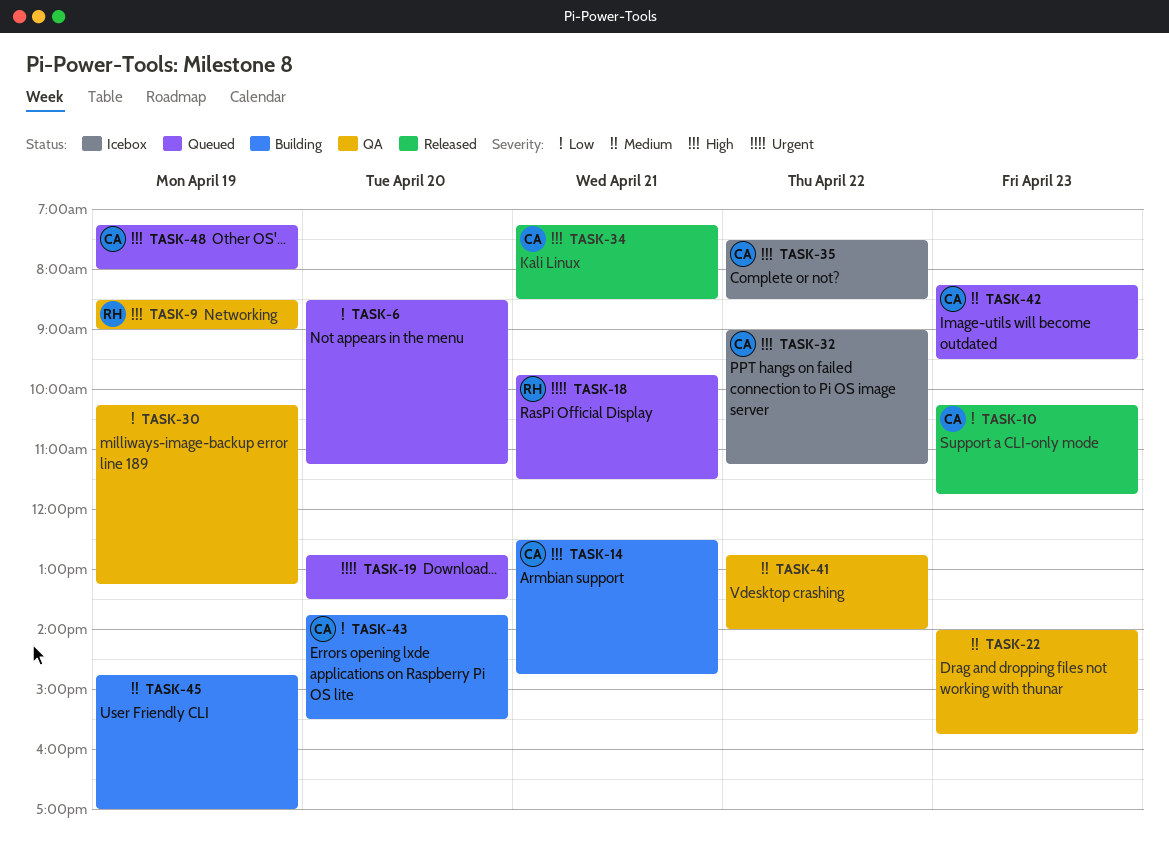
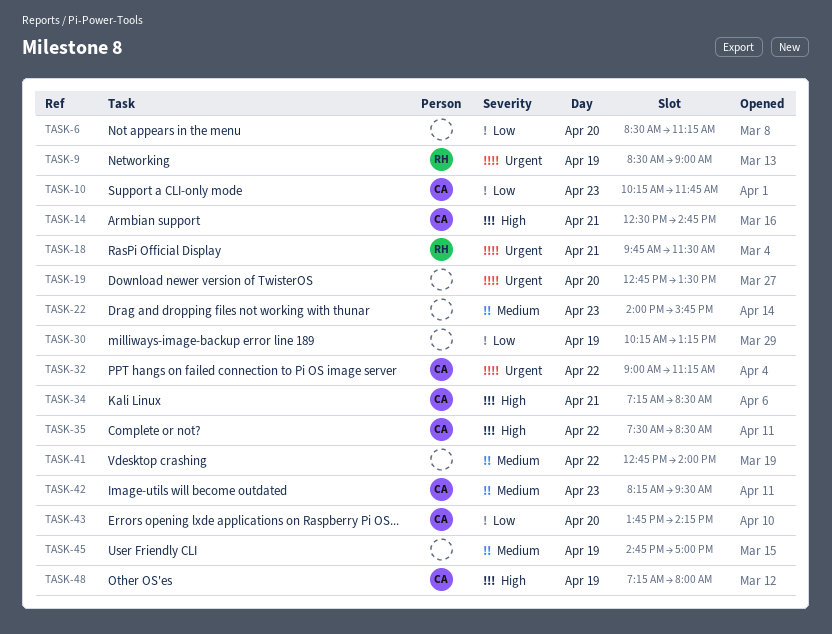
TASK-9, priority: High -> Urgent
TASK-32, priority: High -> Urgent
TASK-43, ends: 15:30 -> 14:15

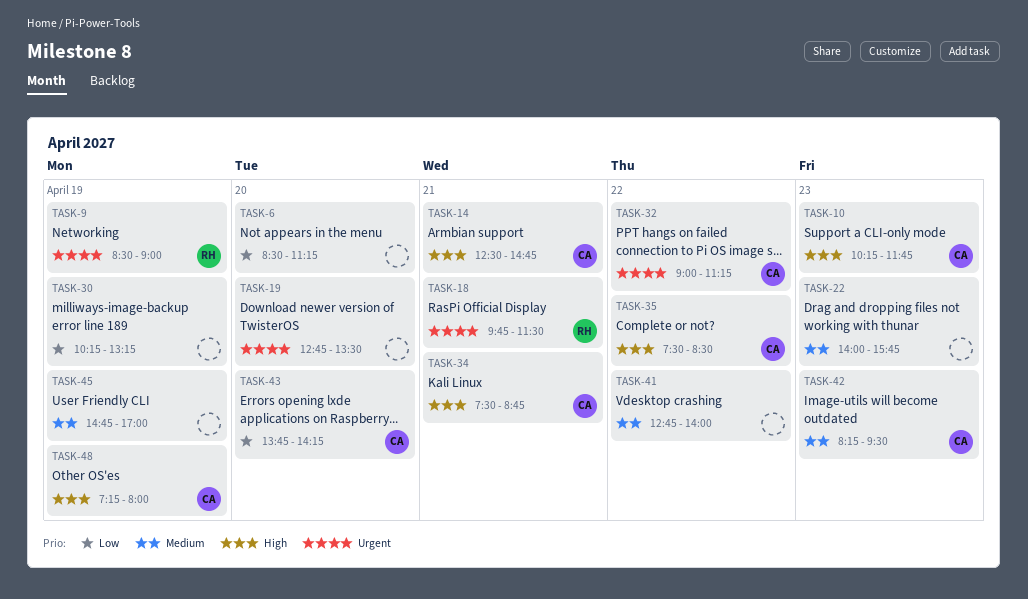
TASK-10, priority: Low -> High
TASK-34, begins: 07:15 -> 07:30
TASK-34, ends: 08:30 -> 08:45

